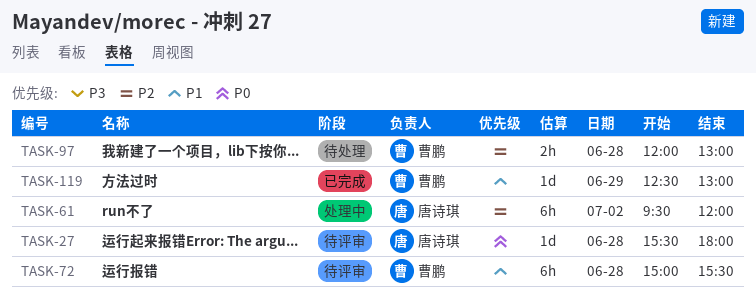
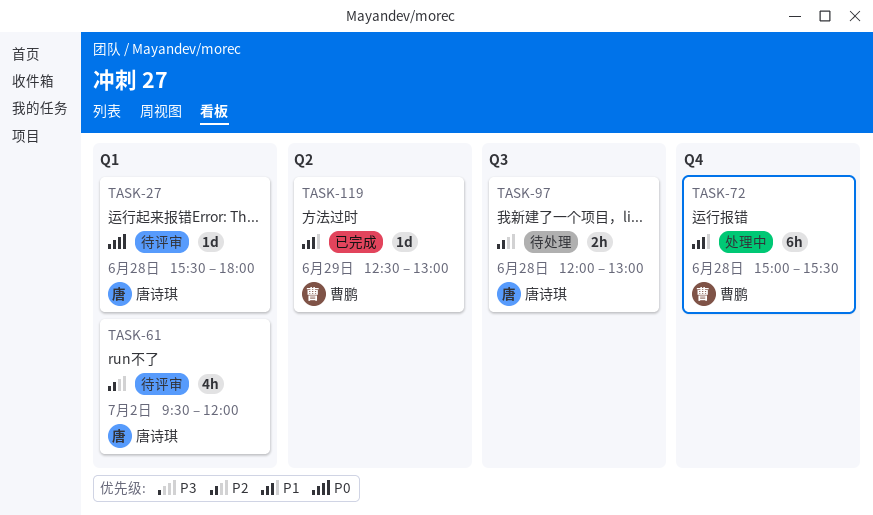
TASK-61, status: 处理中 -> 待评审
TASK-61, estimate: 6h -> 4h
TASK-72, status: 待评审 -> 处理中
TASK-97, owner: 曹鹏 -> 唐诗琪

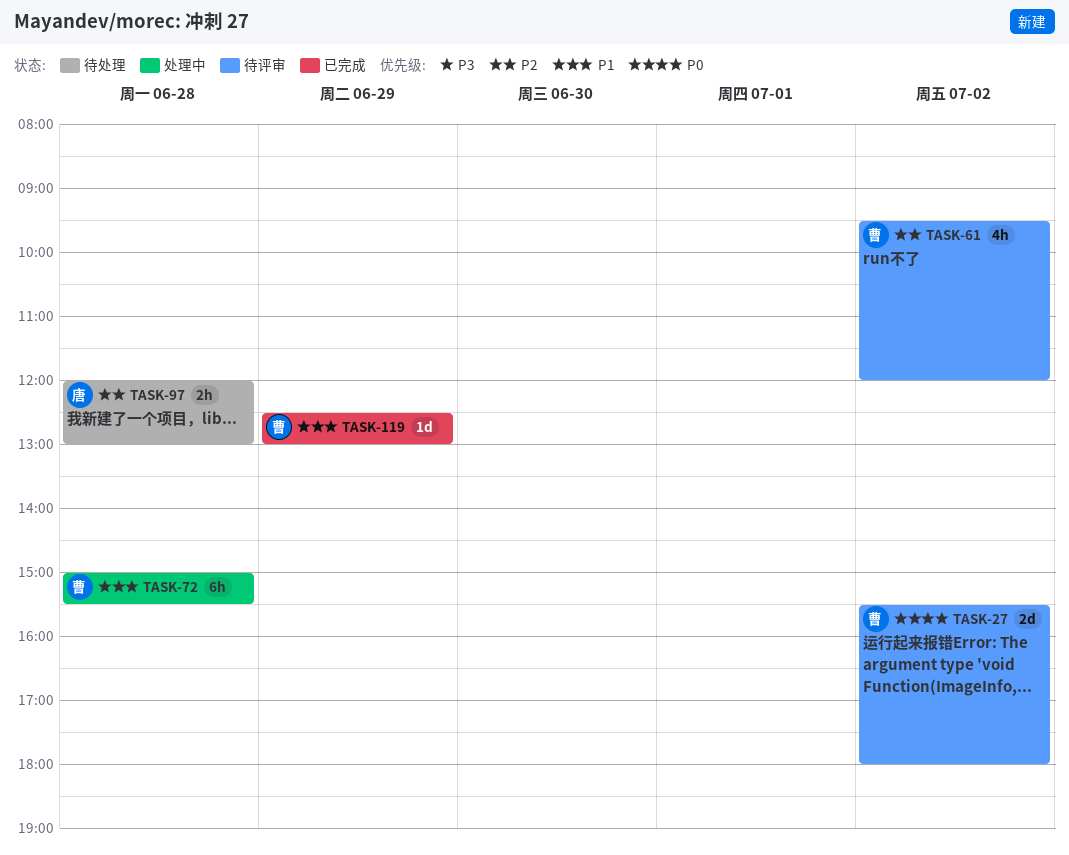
TASK-27, owner: 唐诗琪 -> 曹鹏
TASK-27, estimate: 1d -> 2d
TASK-27, day: Jun 28 -> Jul 2
TASK-61, owner: 唐诗琪 -> 曹鹏

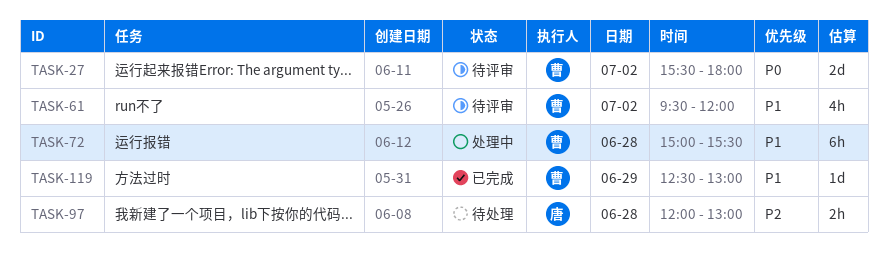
TASK-61, priority: P2 -> P1

